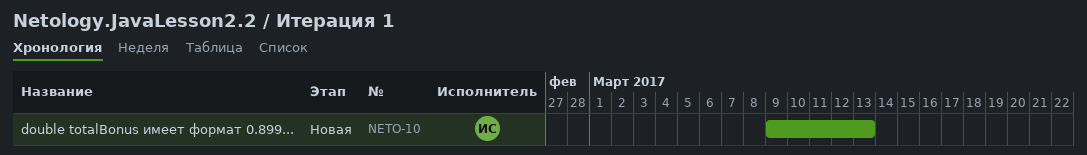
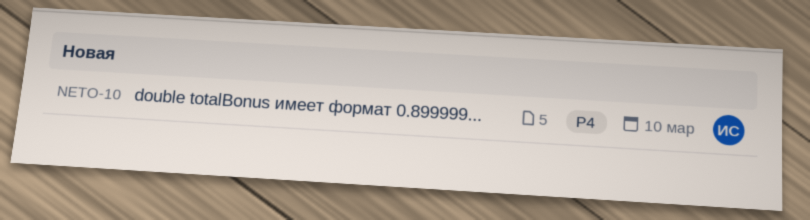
NETO-10, due: Mar 13 -> Mar 10

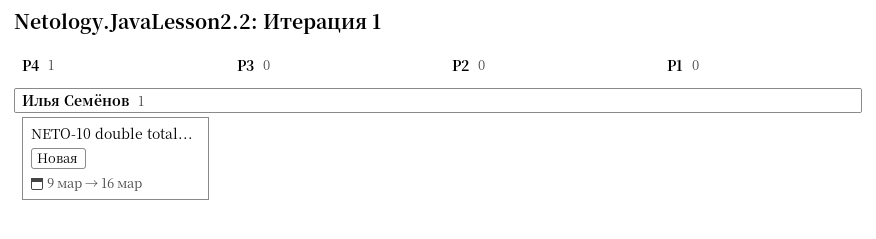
NETO-10, due: Mar 10 -> Mar 16

